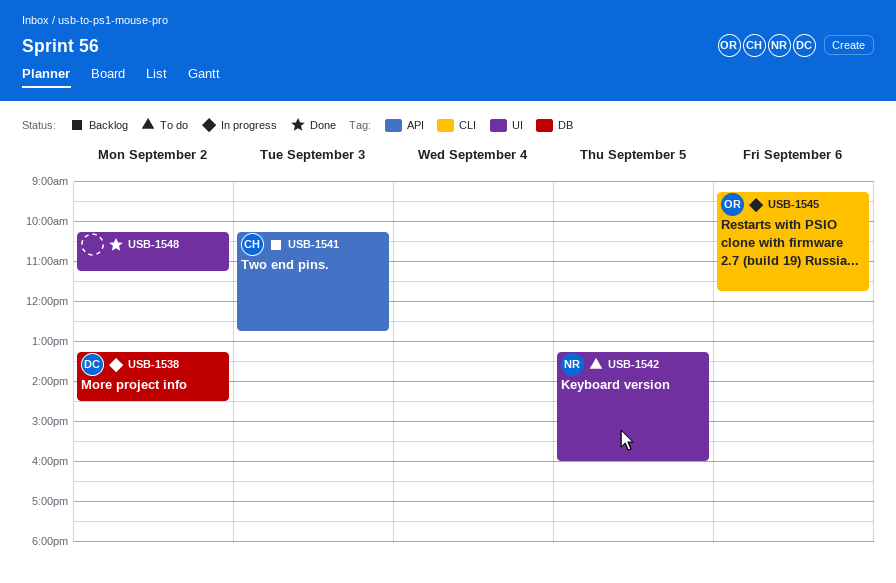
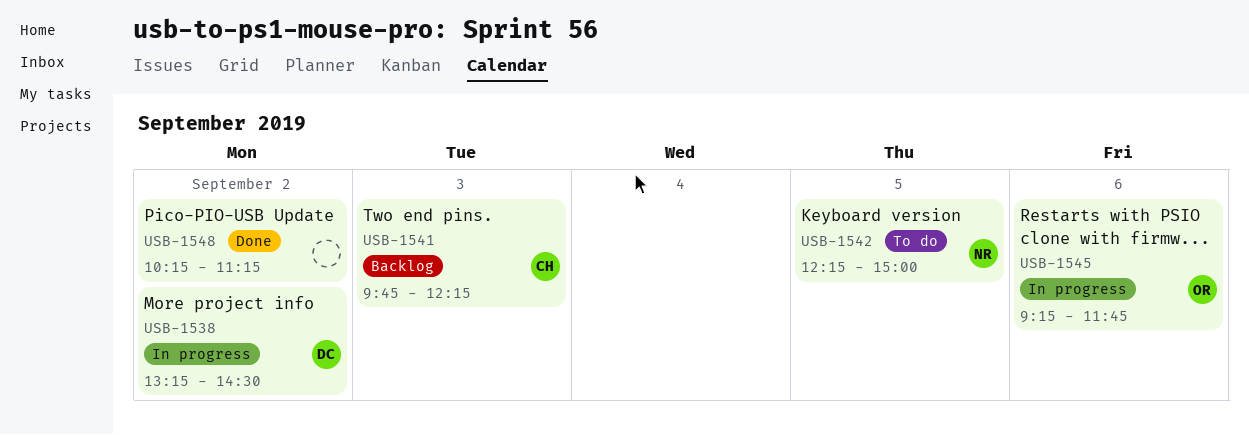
USB-1541, begins: 10:15 -> 09:45
USB-1541, ends: 12:45 -> 12:15
USB-1542, begins: 13:15 -> 12:15
USB-1542, ends: 16:00 -> 15:00

